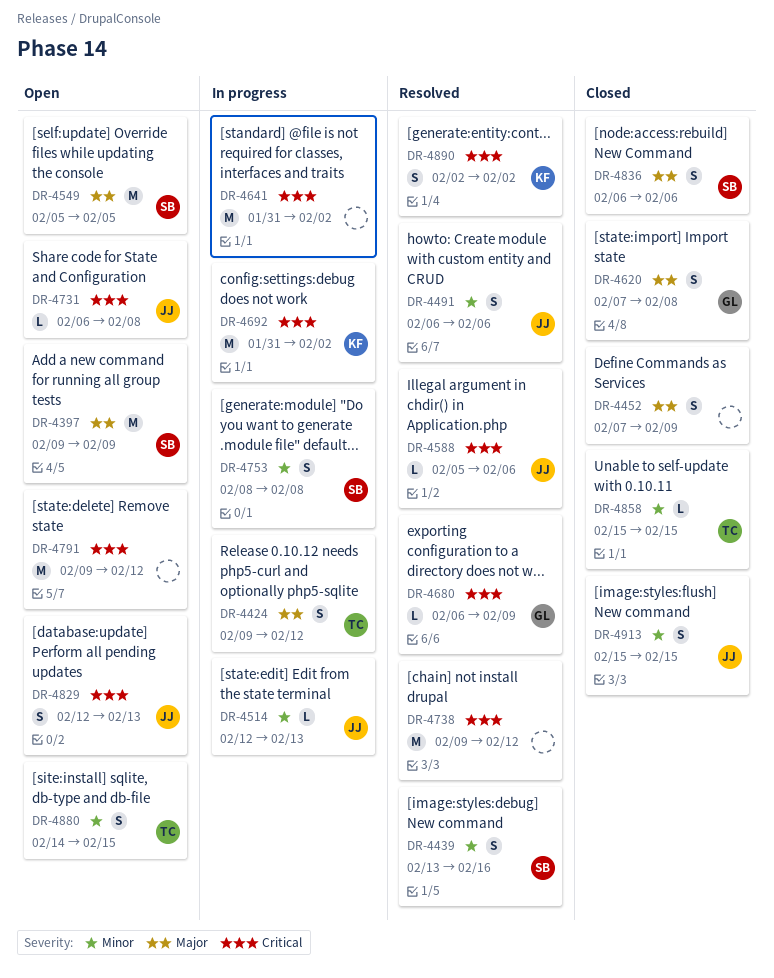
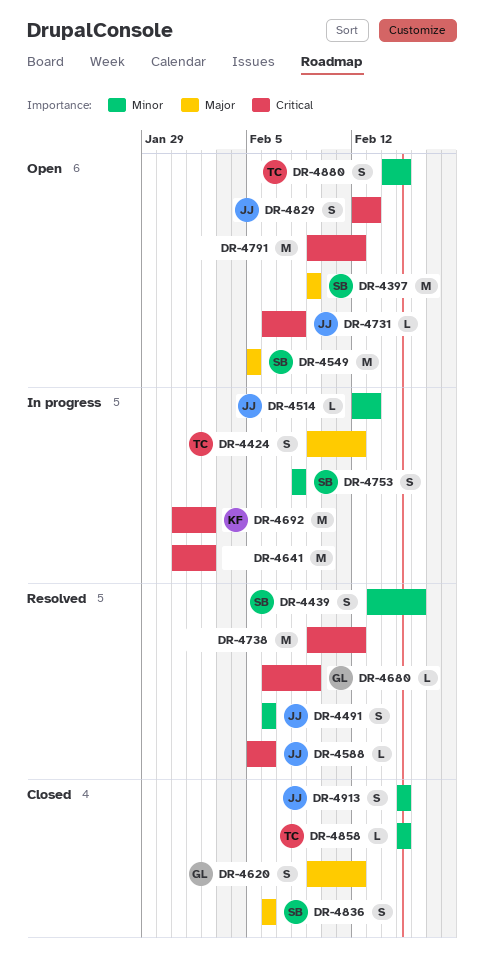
DR-4452: present -> none
DR-4620, start: Feb 7 -> Feb 9
DR-4620, due: Feb 8 -> Feb 12
DR-4890: present -> none

